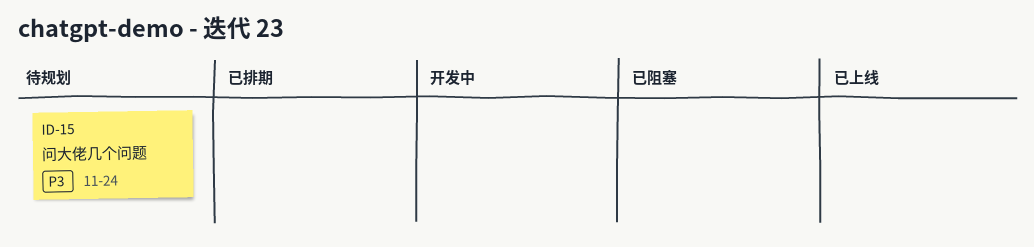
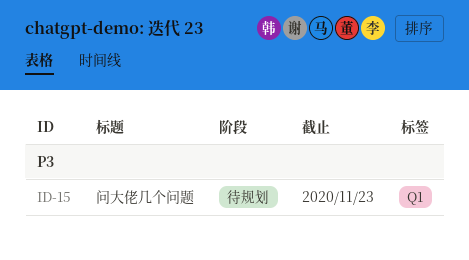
ID-15, due: Nov 24 -> Nov 23

